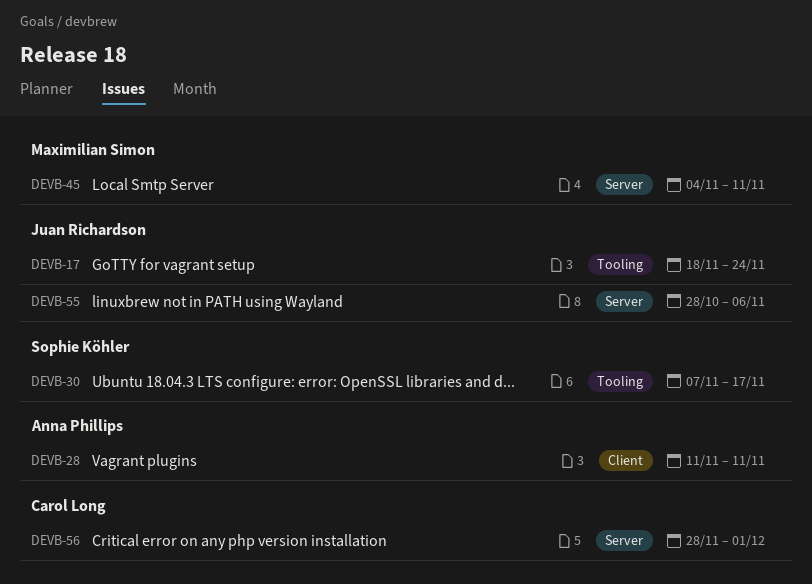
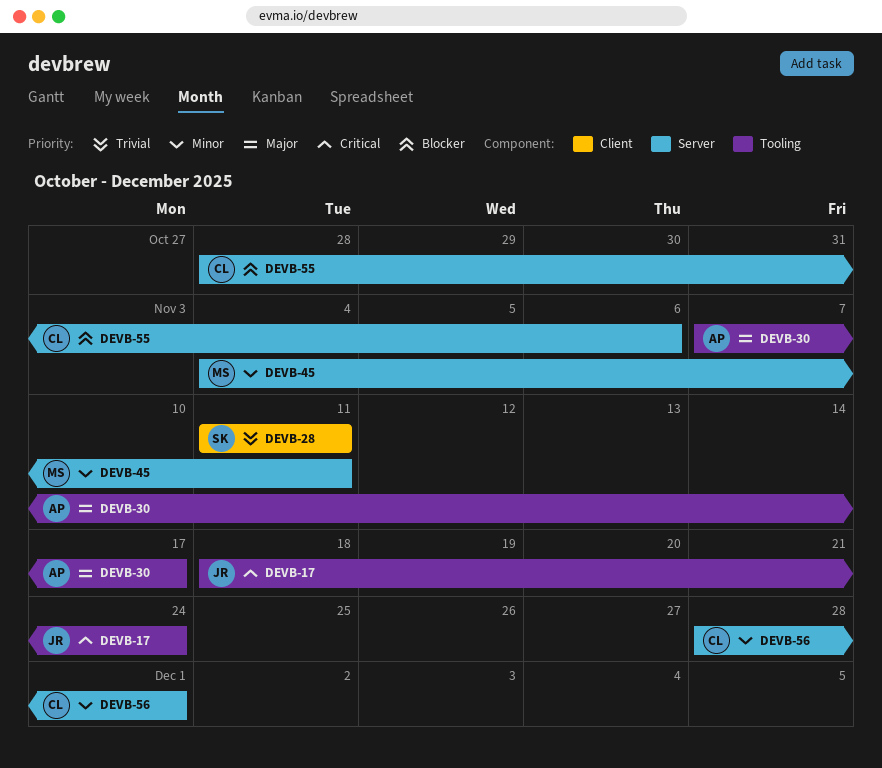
DEVB-28, owner: Anna Phillips -> Sophie Köhler
DEVB-30, owner: Sophie Köhler -> Anna Phillips
DEVB-55, owner: Juan Richardson -> Carol Long

